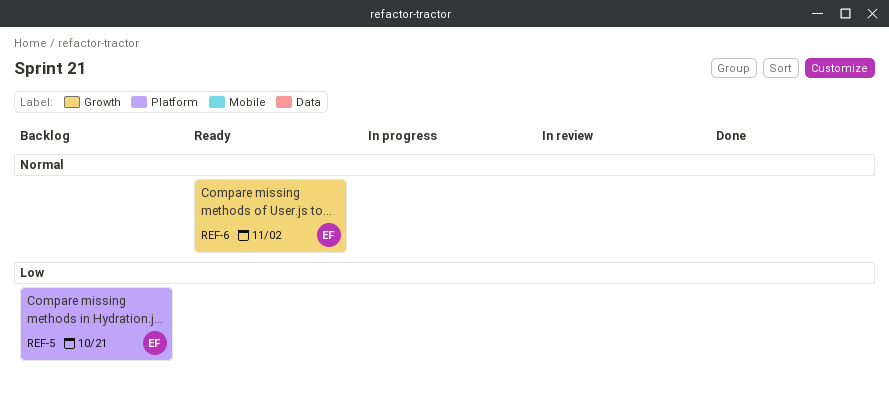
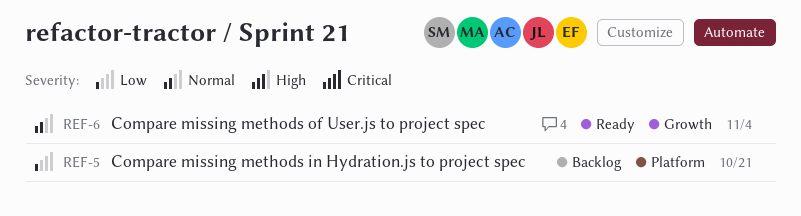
REF-6, due: Nov 2 -> Nov 4

